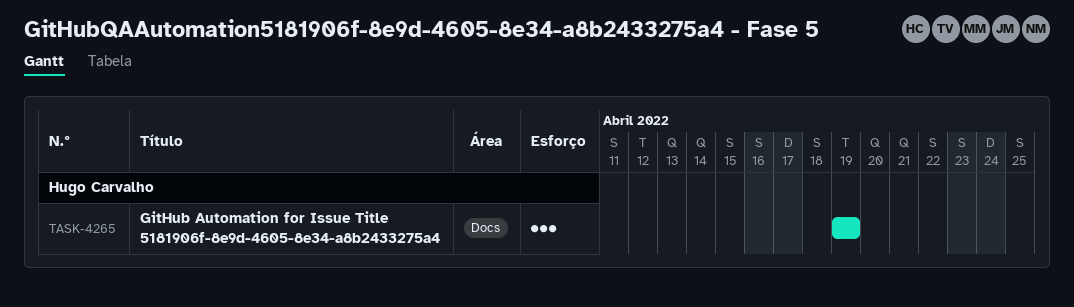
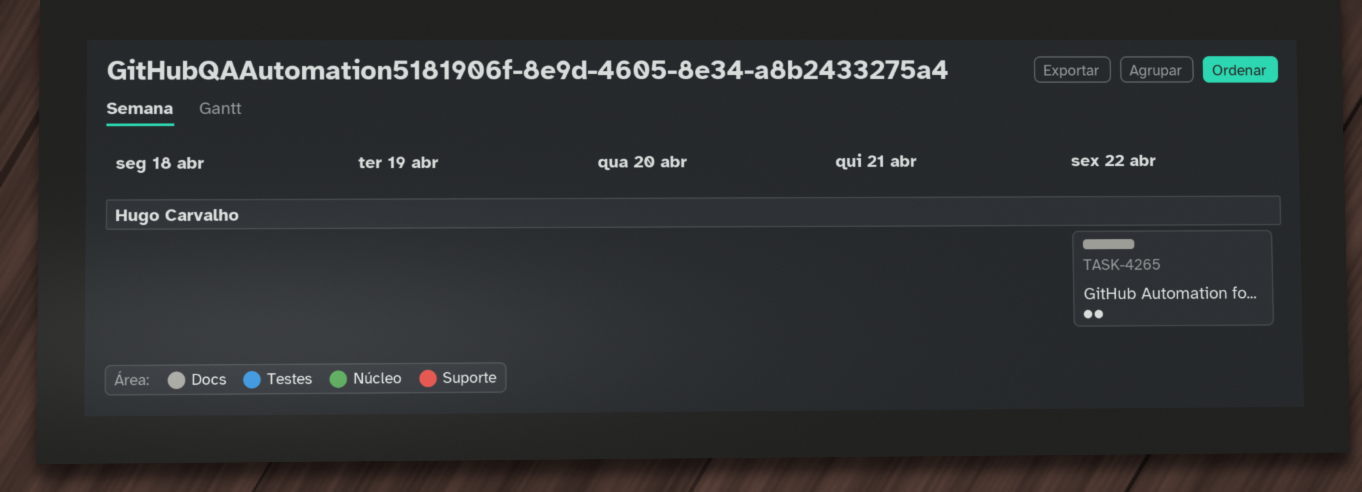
TASK-4265, estimate: 3 -> 2
TASK-4265, due: Apr 19 -> Apr 22

